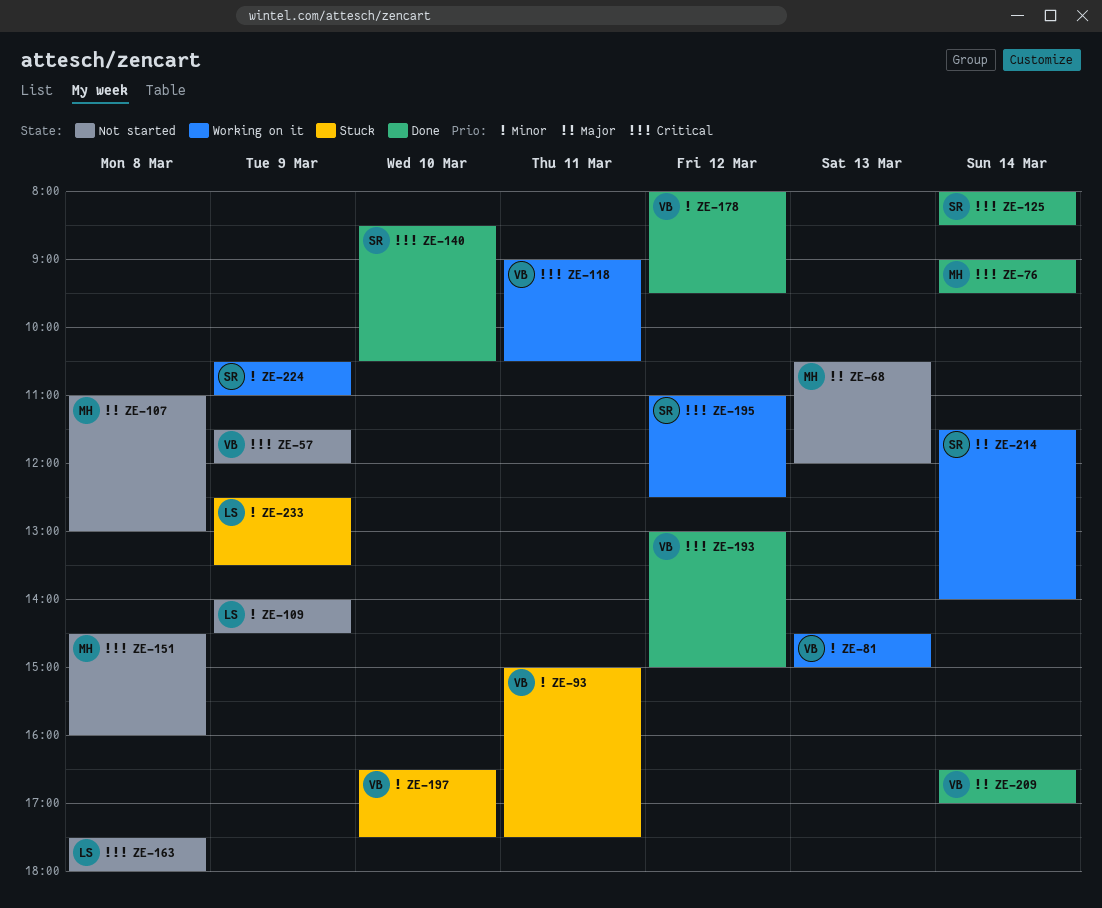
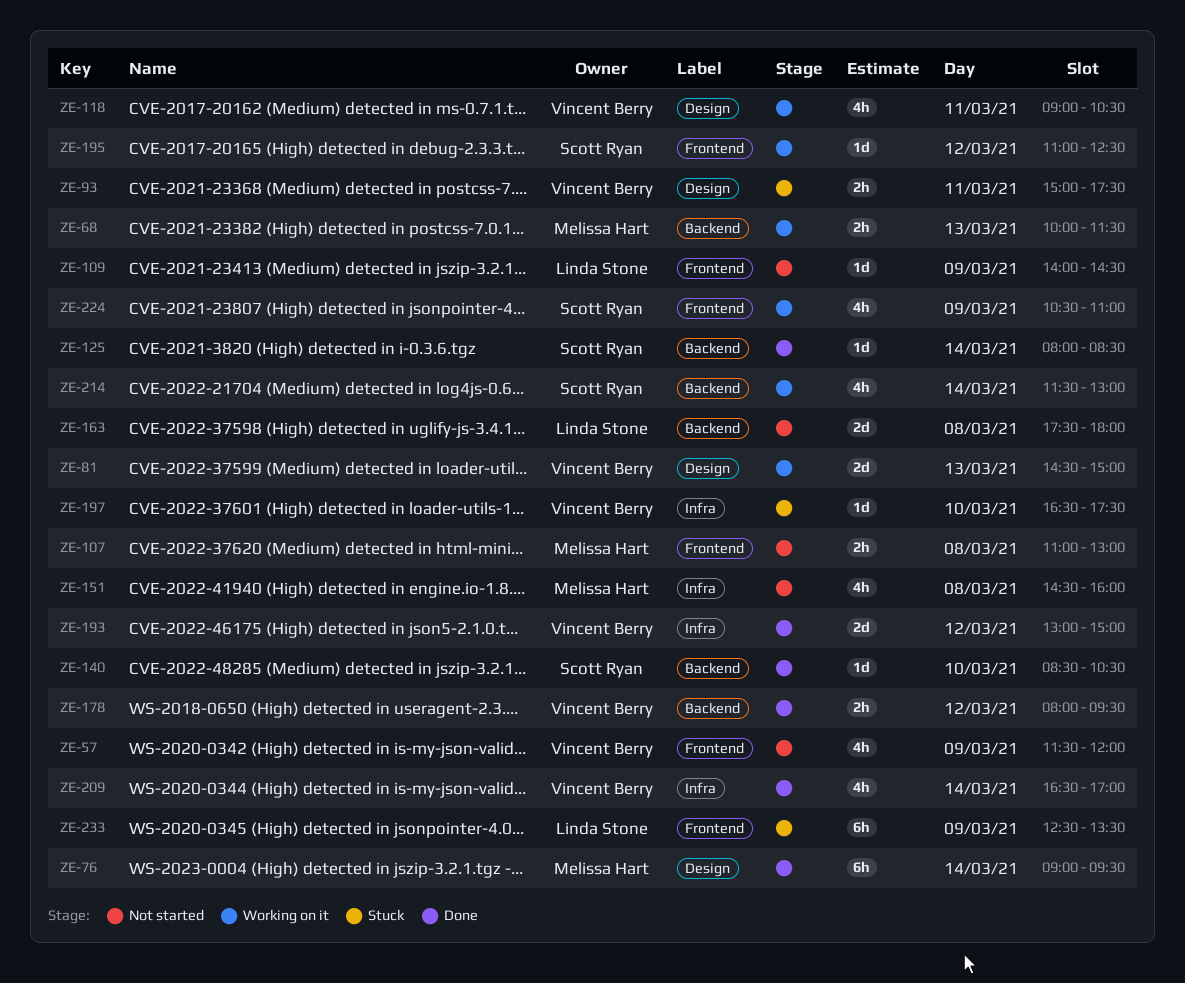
ZE-68, status: Not started -> Working on it
ZE-68, begins: 10:30 -> 10:00
ZE-68, ends: 12:00 -> 11:30
ZE-214, ends: 14:00 -> 13:00

